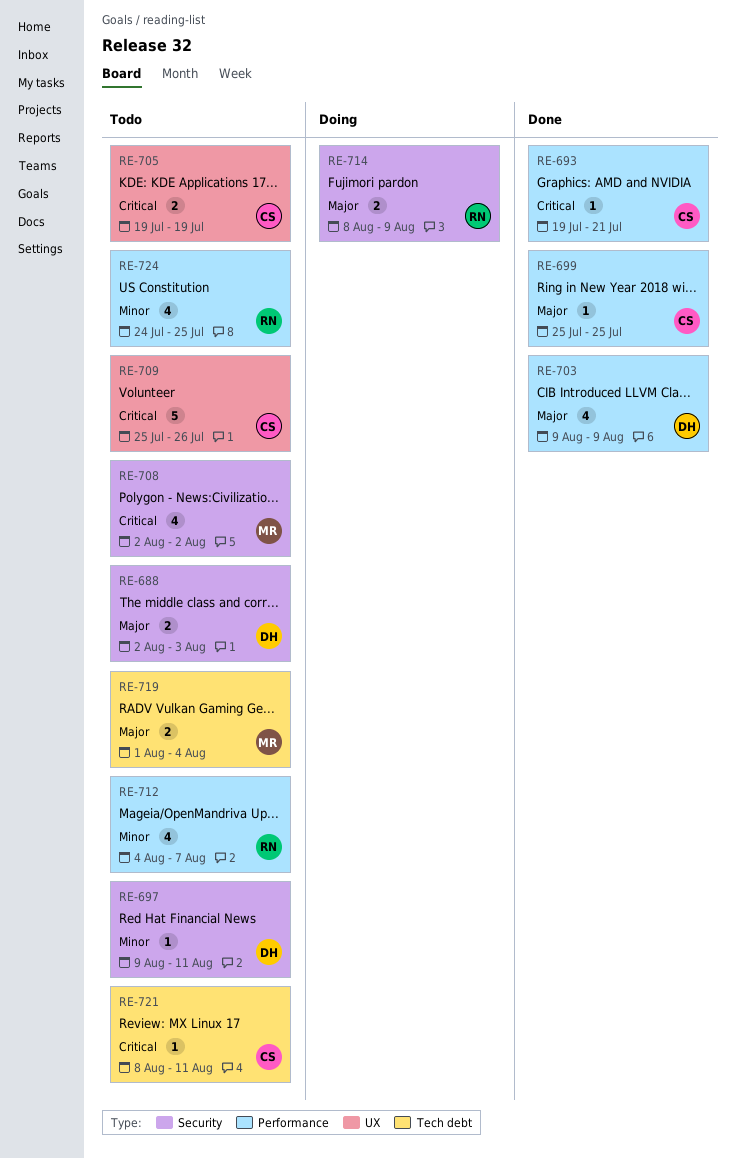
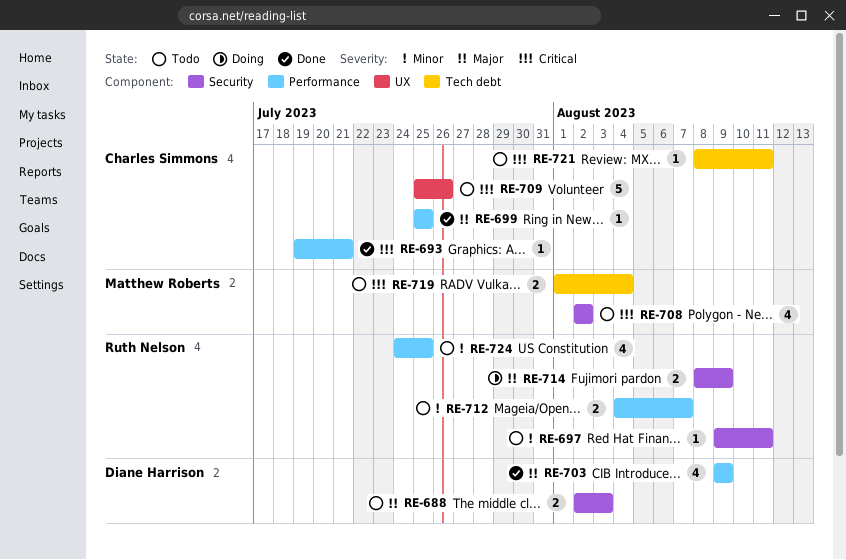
RE-697, owner: Diane Harrison -> Ruth Nelson
RE-705: present -> none
RE-712, estimate: 4 -> 2
RE-719, priority: Major -> Critical

